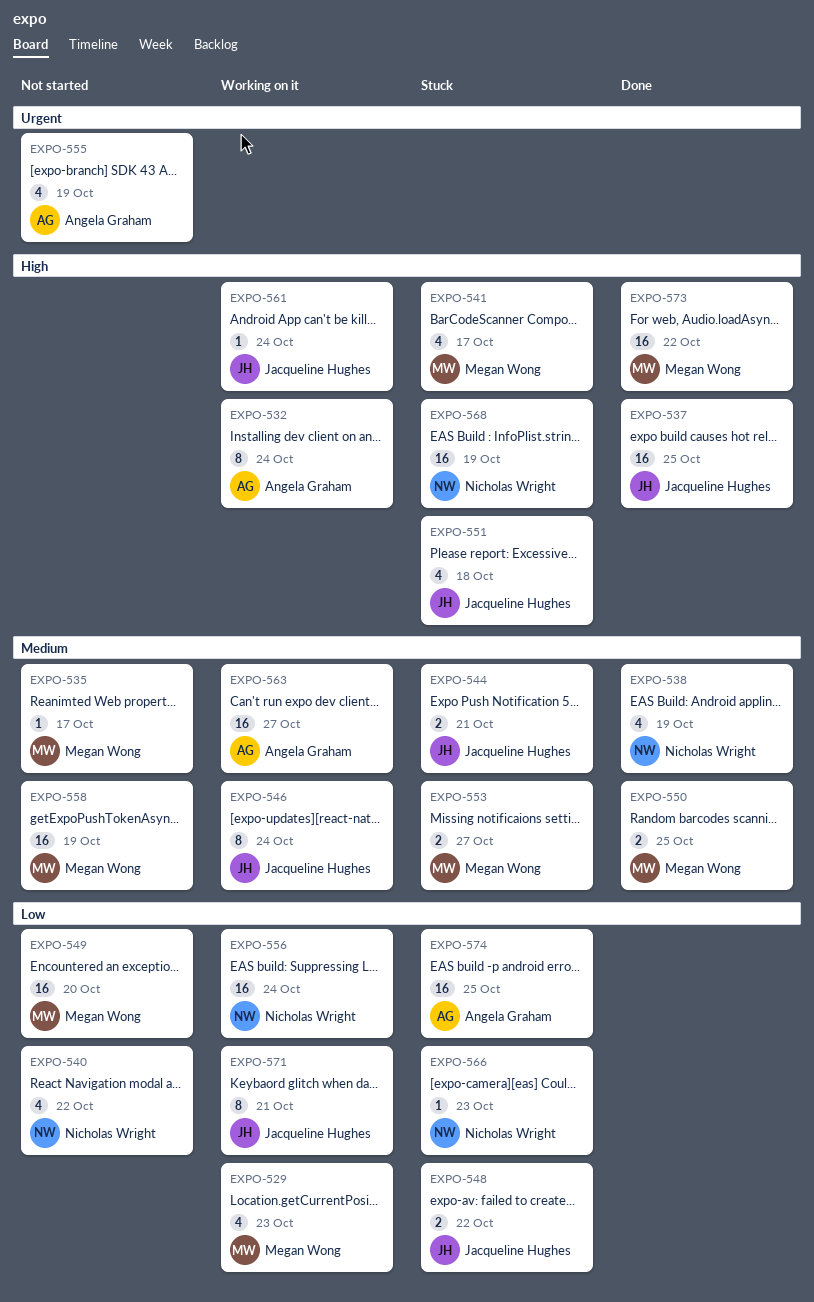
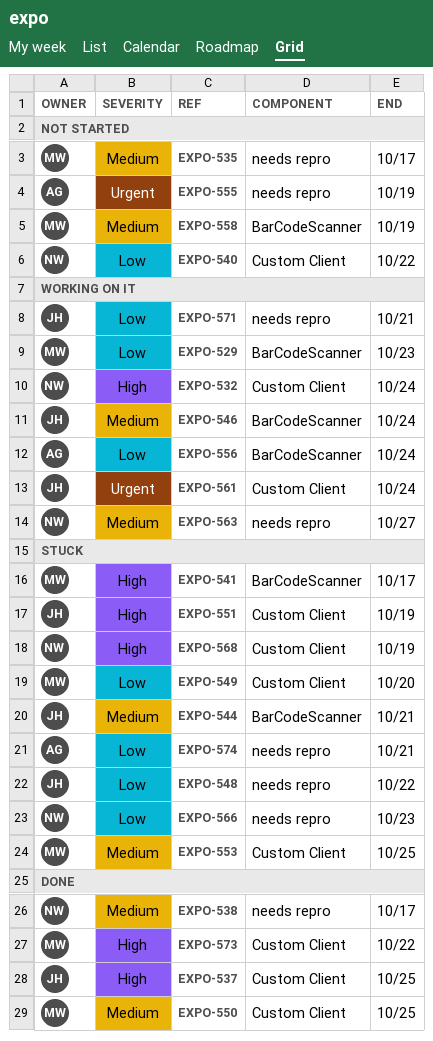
EXPO-532, owner: Angela Graham -> Nicholas Wright
EXPO-538, due: Oct 19 -> Oct 17
EXPO-549, status: Not started -> Stuck
EXPO-551, due: Oct 18 -> Oct 19
EXPO-553, due: Oct 27 -> Oct 25
EXPO-556, owner: Nicholas Wright -> Angela Graham
EXPO-561, priority: High -> Urgent
EXPO-563, owner: Angela Graham -> Nicholas Wright
EXPO-574, due: Oct 25 -> Oct 21

